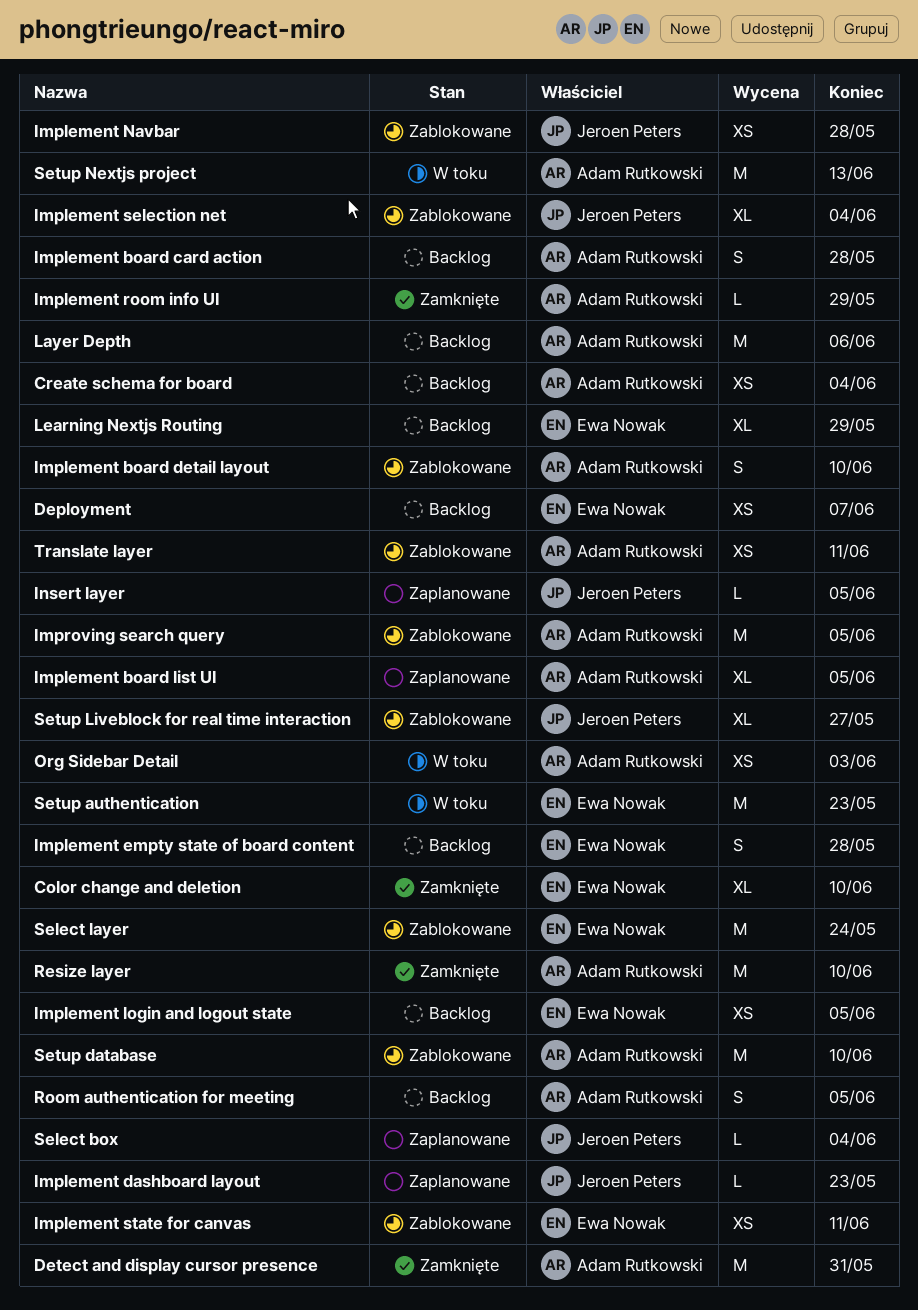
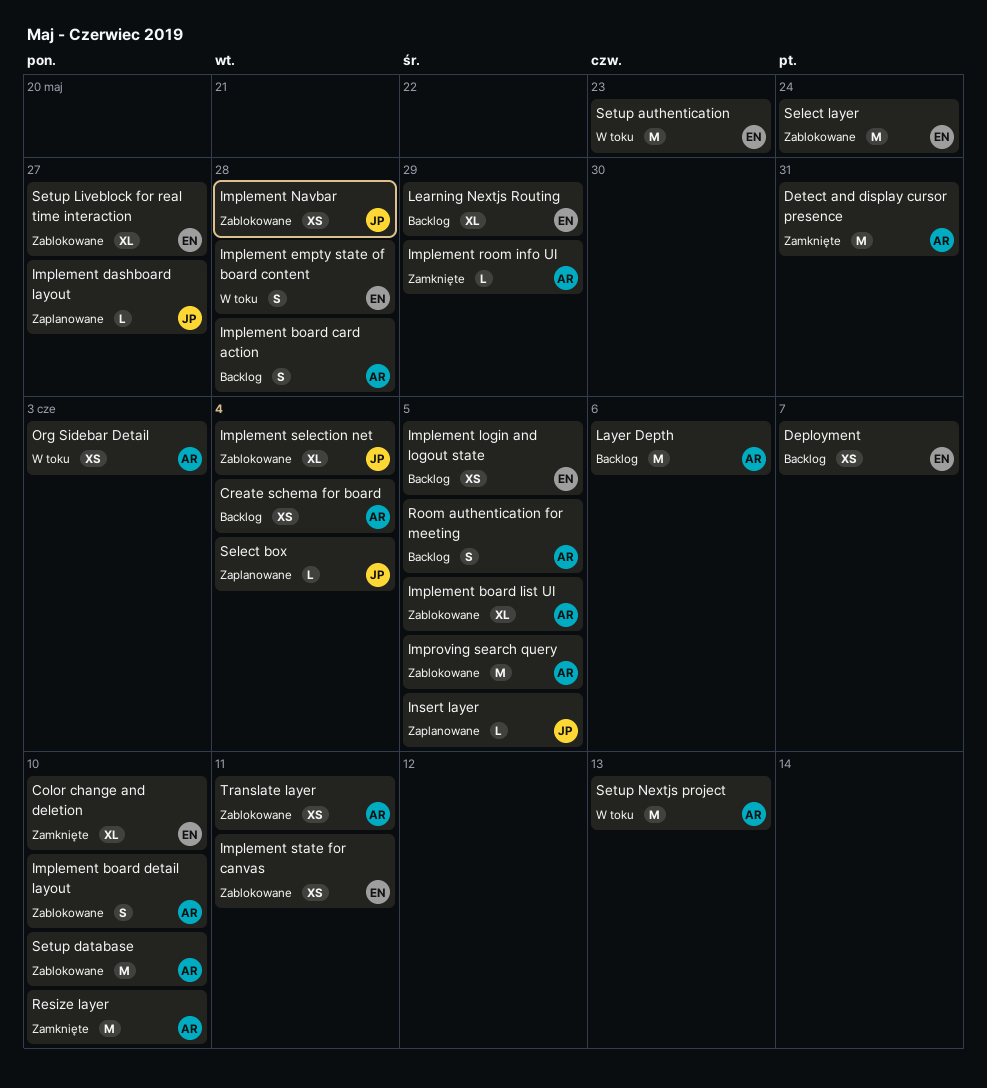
Implement board list UI, status: Zaplanowane -> Zablokowane
Implement dashboard layout, due: May 23 -> May 27
Implement empty state of board content, status: Backlog -> W toku
Setup Liveblock for real time interaction, owner: Jeroen Peters -> Ewa Nowak

